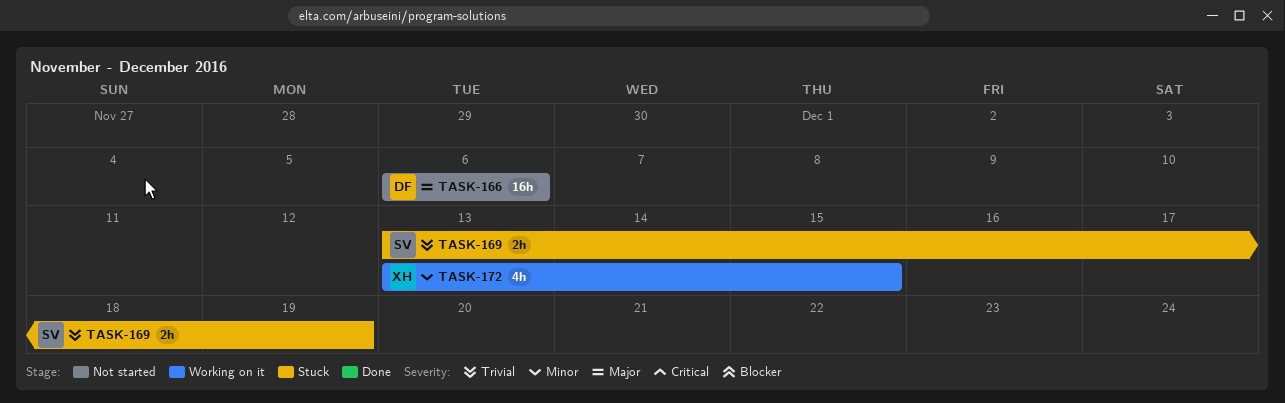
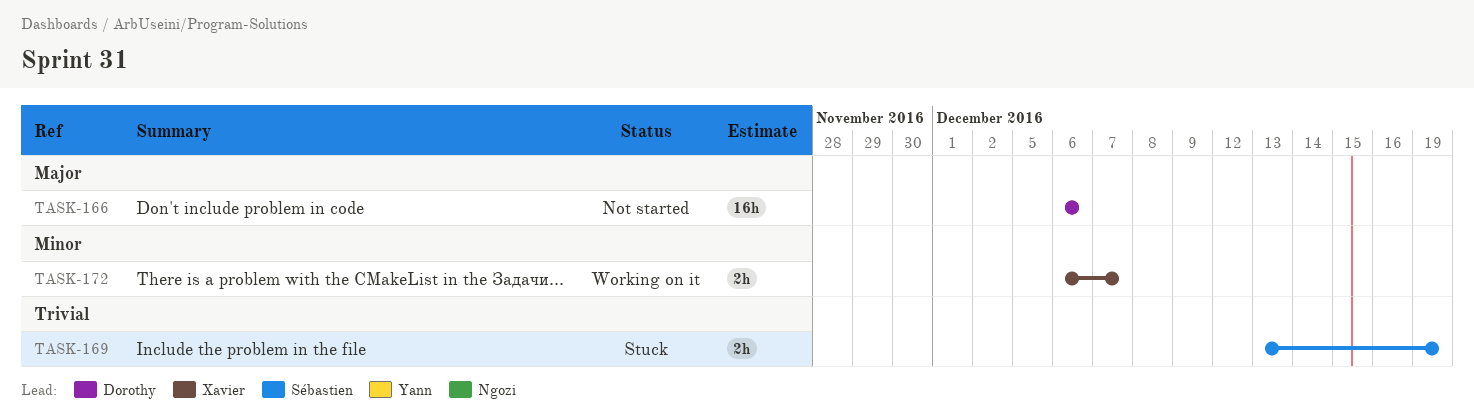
TASK-172, estimate: 4h -> 2h
TASK-172, start: Dec 13 -> Dec 6
TASK-172, due: Dec 15 -> Dec 7

